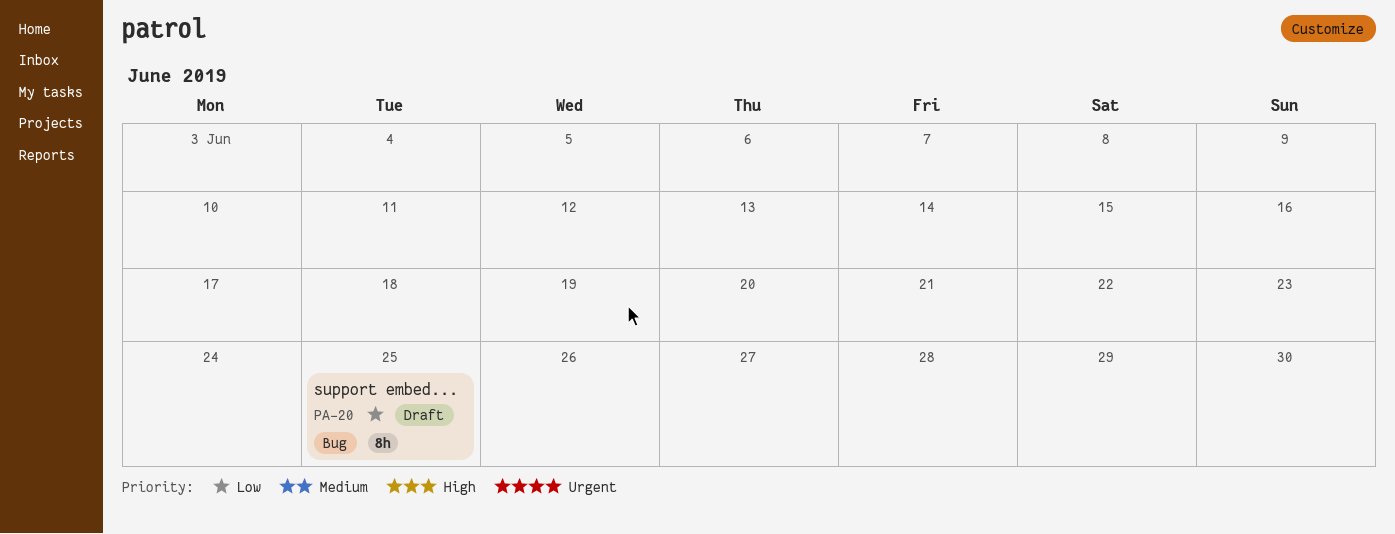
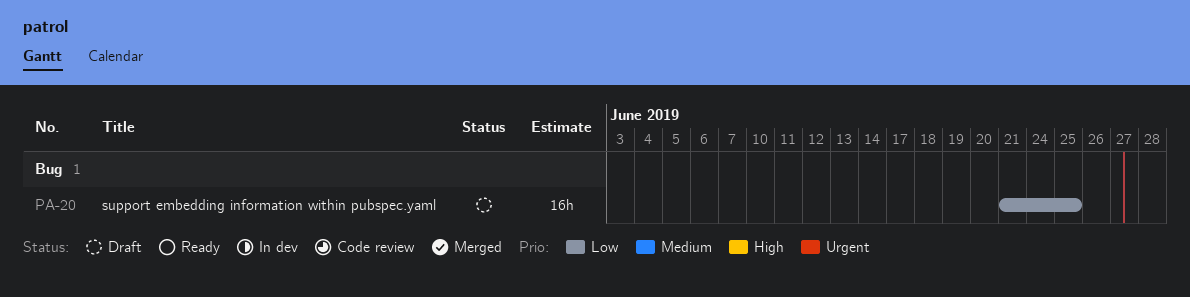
PA-20, estimate: 8h -> 16h

